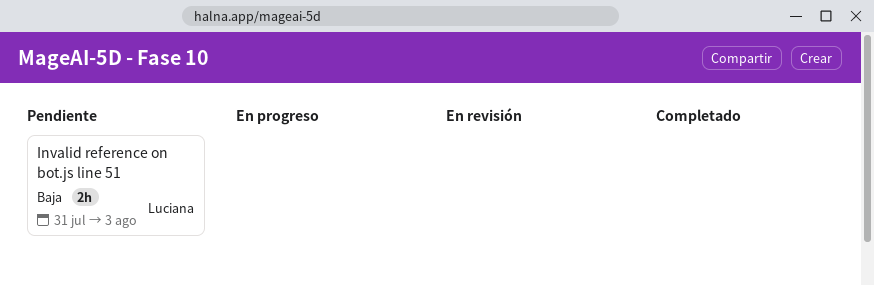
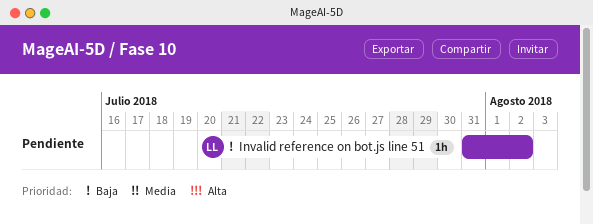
Invalid reference on bot.js line 51, estimate: 2h -> 1h
Invalid reference on bot.js line 51, due: Aug 3 -> Aug 2

